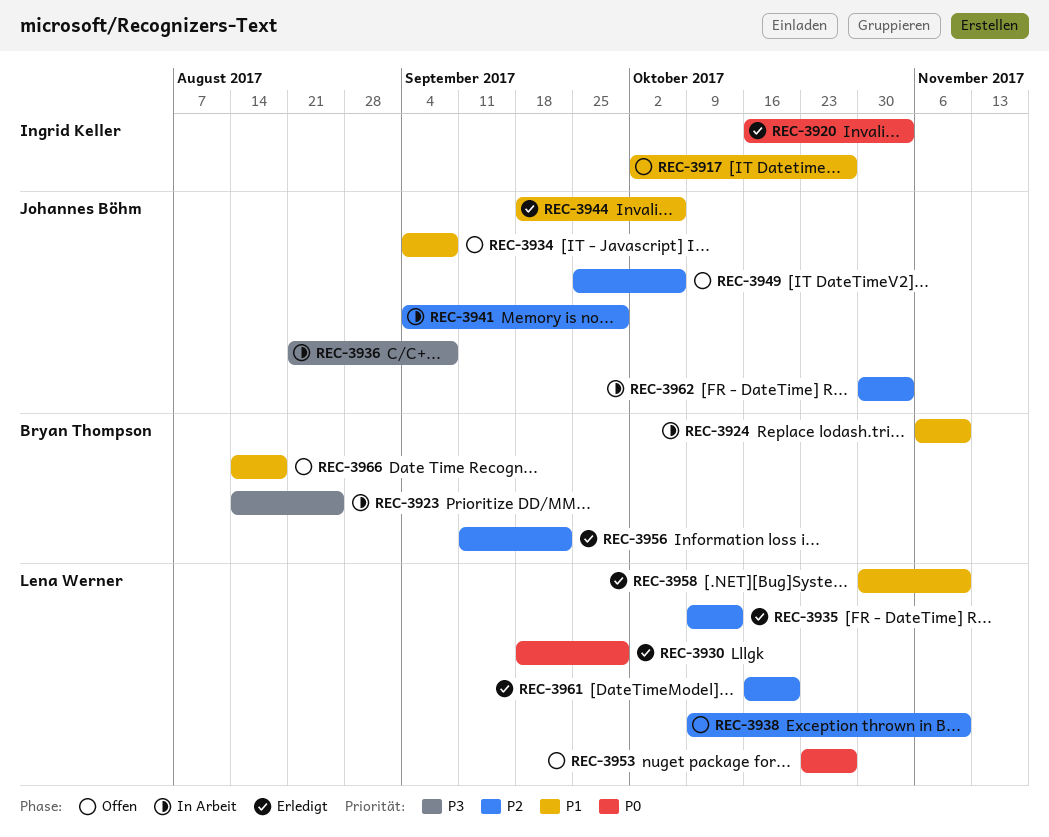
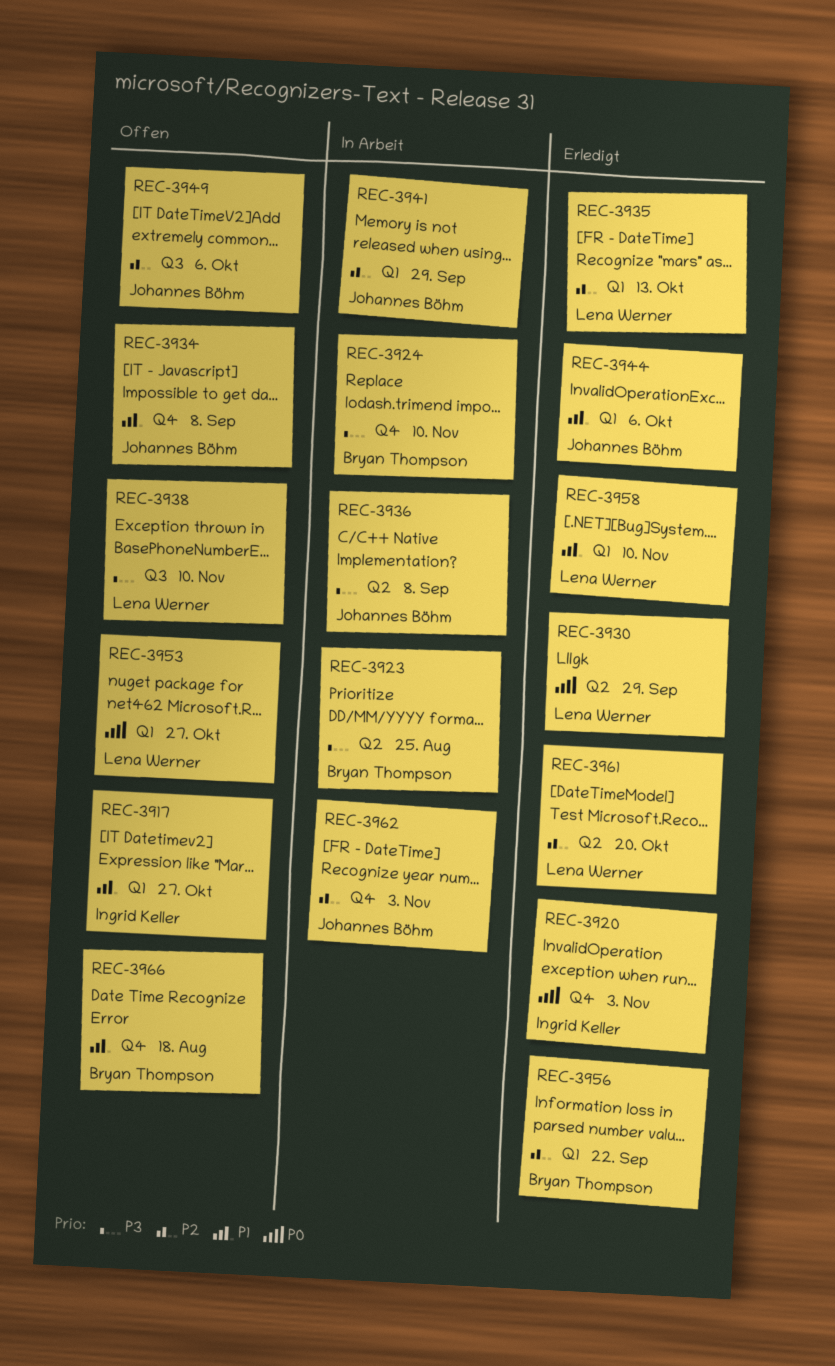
REC-3924, priority: P1 -> P3
REC-3938, priority: P2 -> P3

